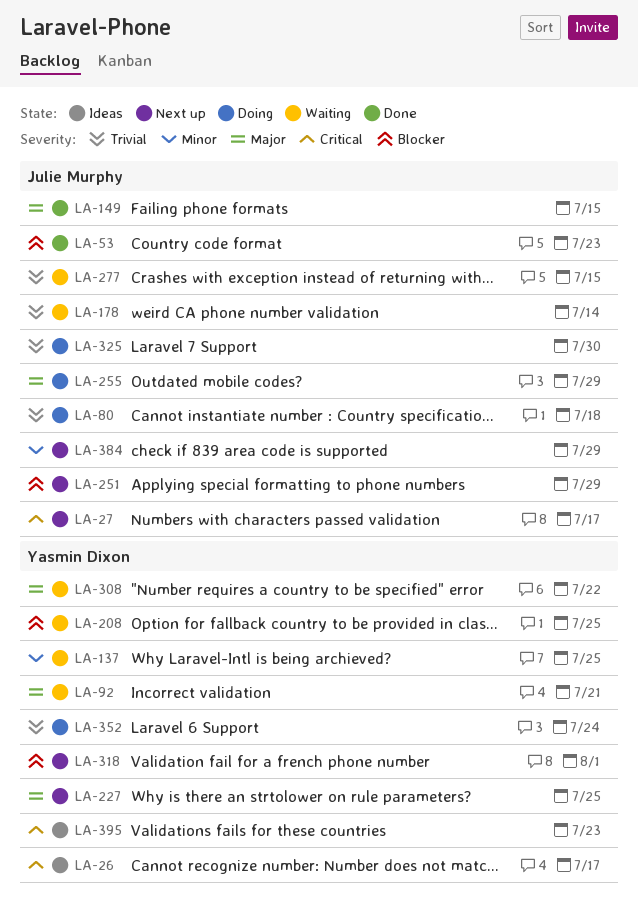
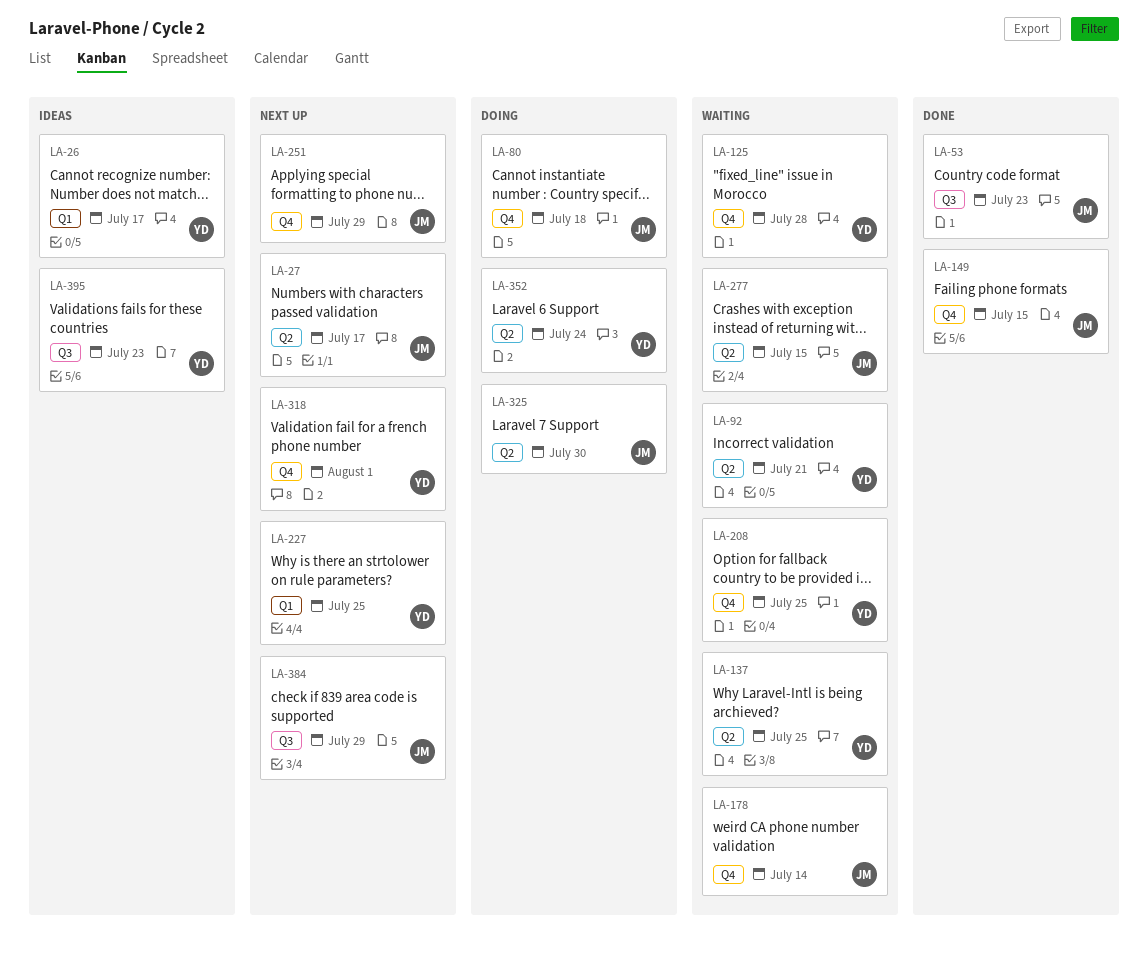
LA-125: none -> present
LA-255: present -> none
LA-308: present -> none

